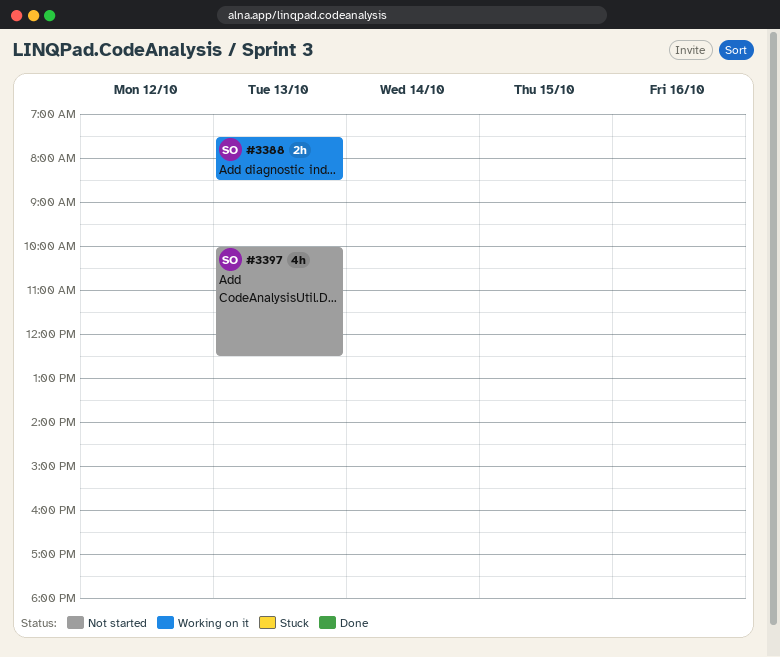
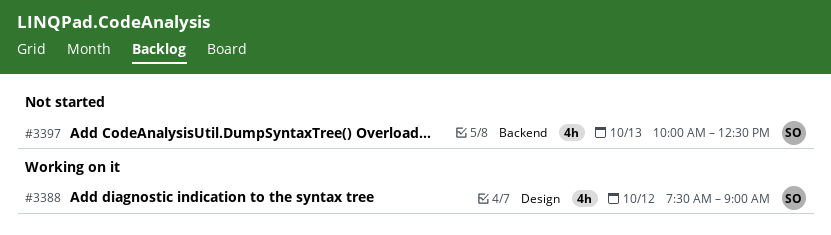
#3388, estimate: 2h -> 4h
#3388, day: Oct 13 -> Oct 12
#3388, ends: 08:30 -> 09:00

